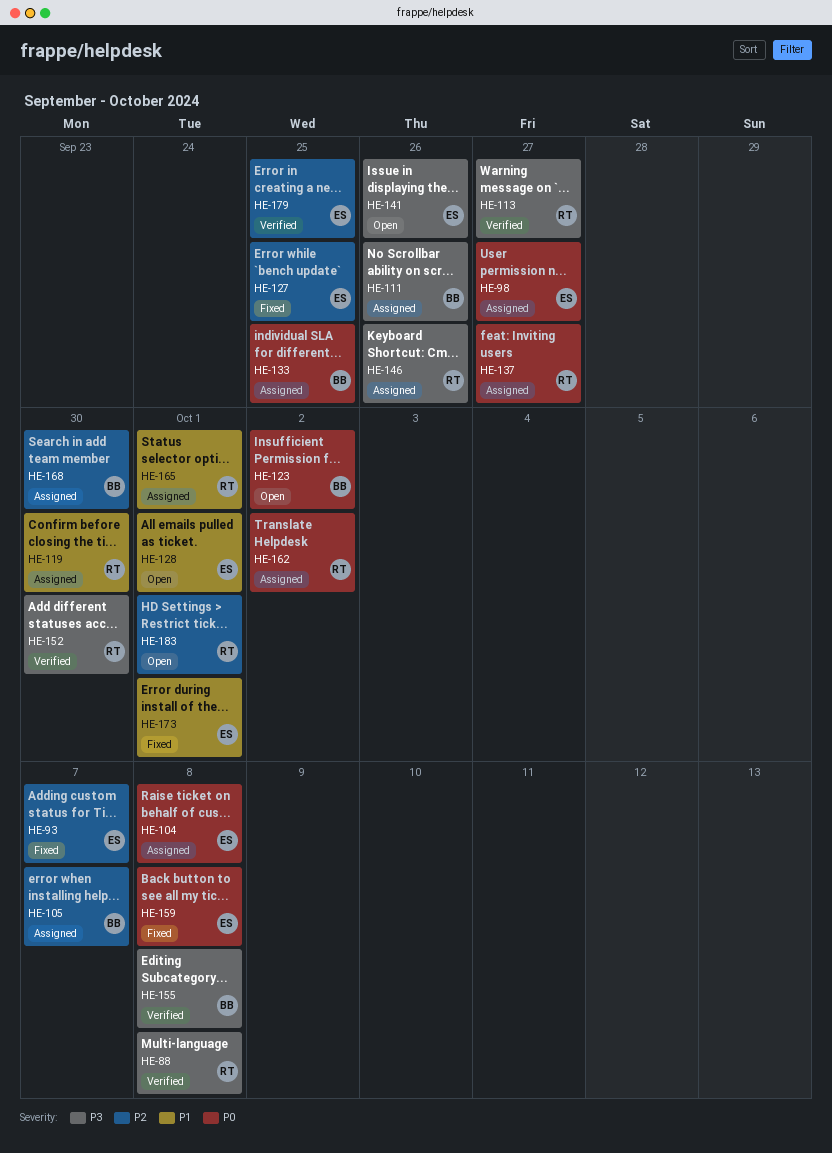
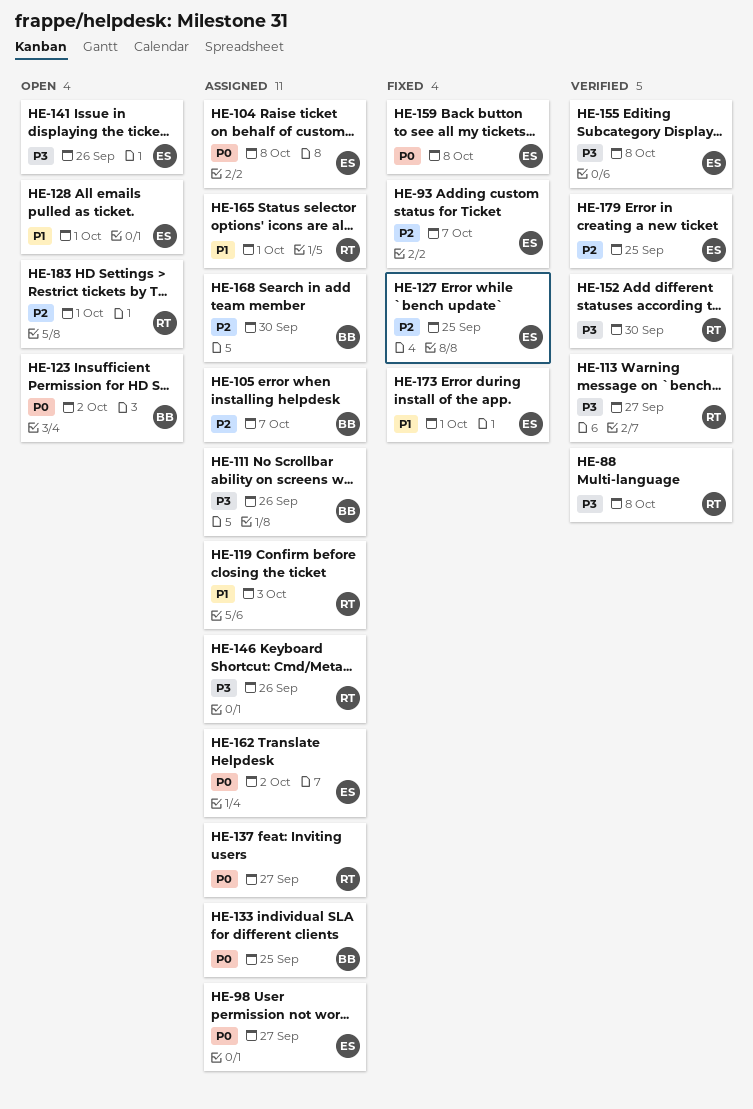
HE-119, due: Sep 30 -> Oct 3
HE-155, owner: BB -> ES
HE-162, owner: RT -> ES

